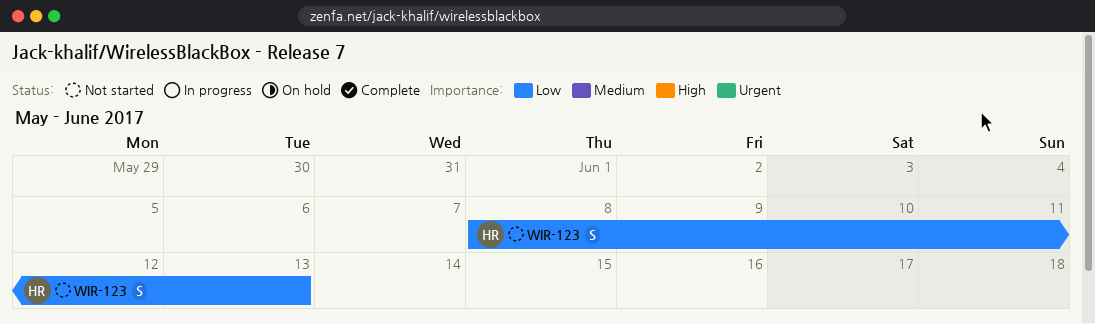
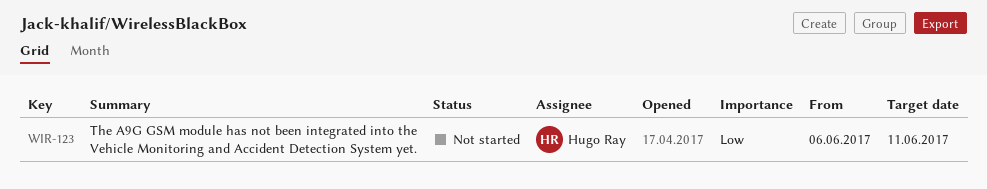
WIR-123, start: Jun 8 -> Jun 6
WIR-123, due: Jun 13 -> Jun 11

